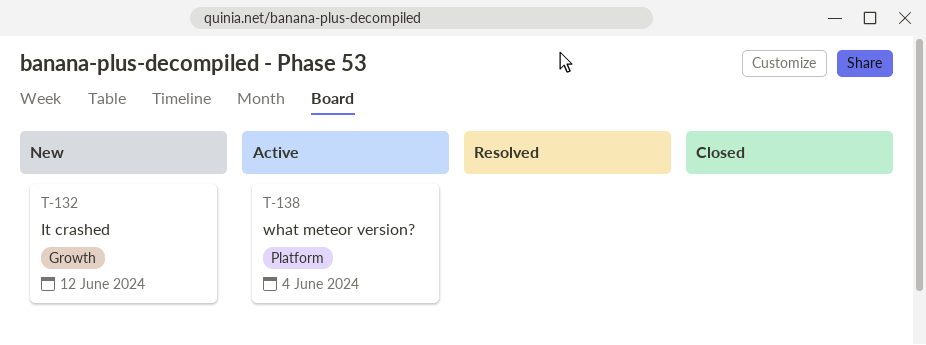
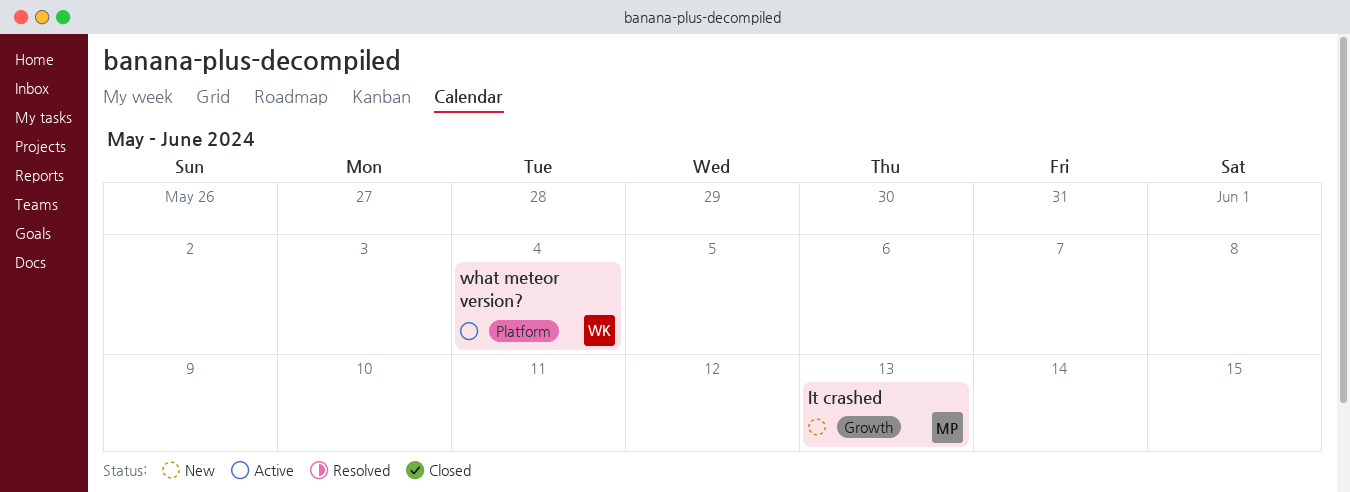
It crashed, due: Jun 12 -> Jun 13

